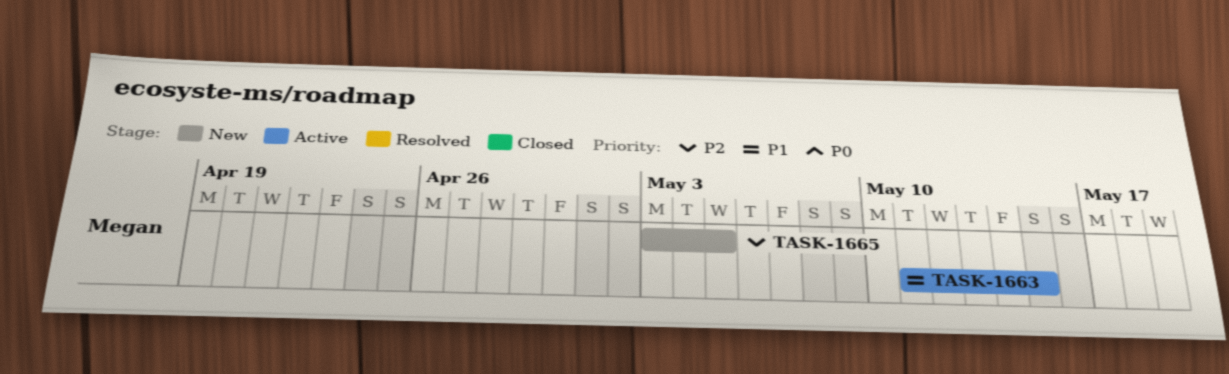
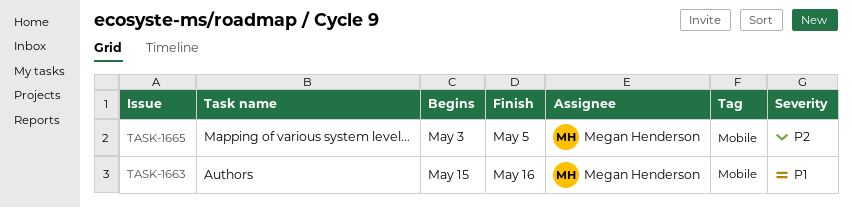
TASK-1663, start: May 11 -> May 15
TASK-1663, due: May 15 -> May 16

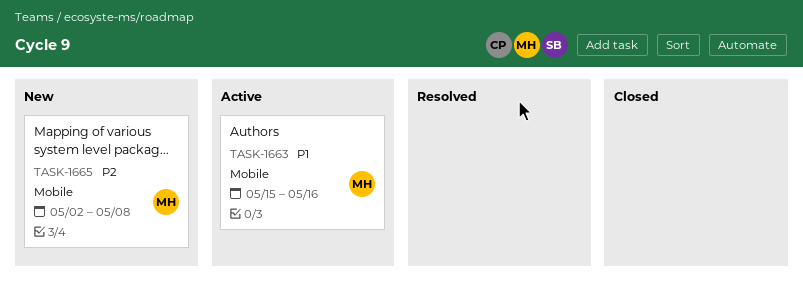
TASK-1665, start: May 3 -> May 2
TASK-1665, due: May 5 -> May 8

